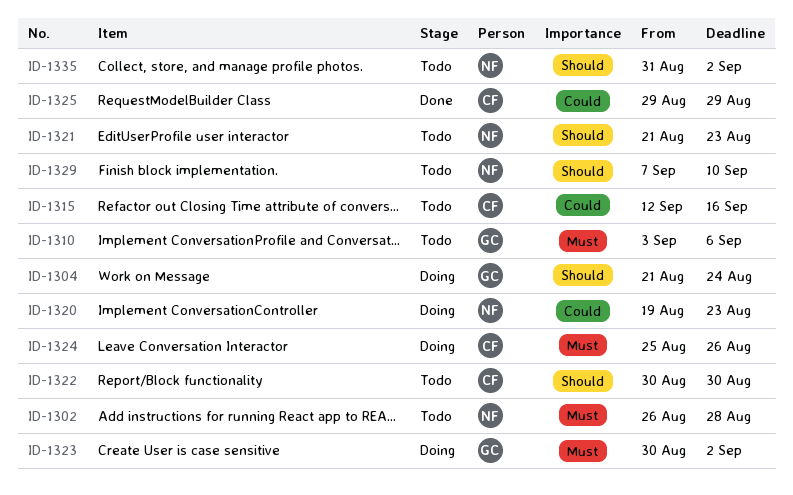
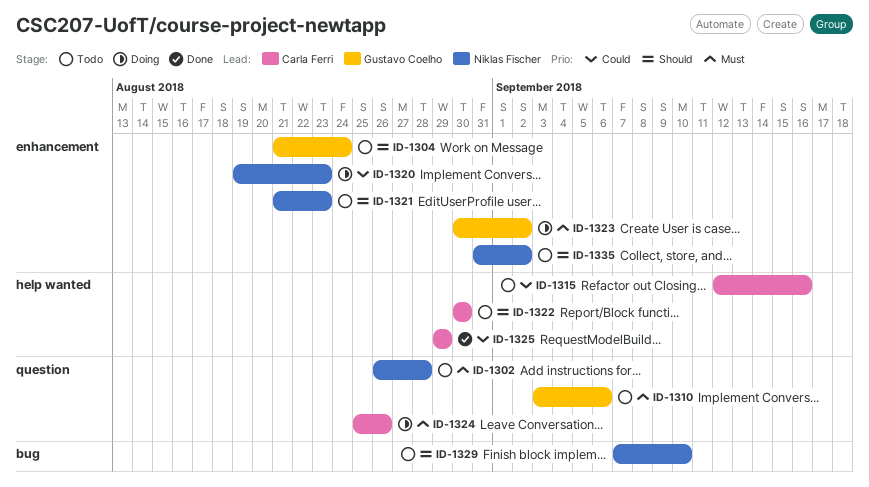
ID-1304, status: Doing -> Todo

